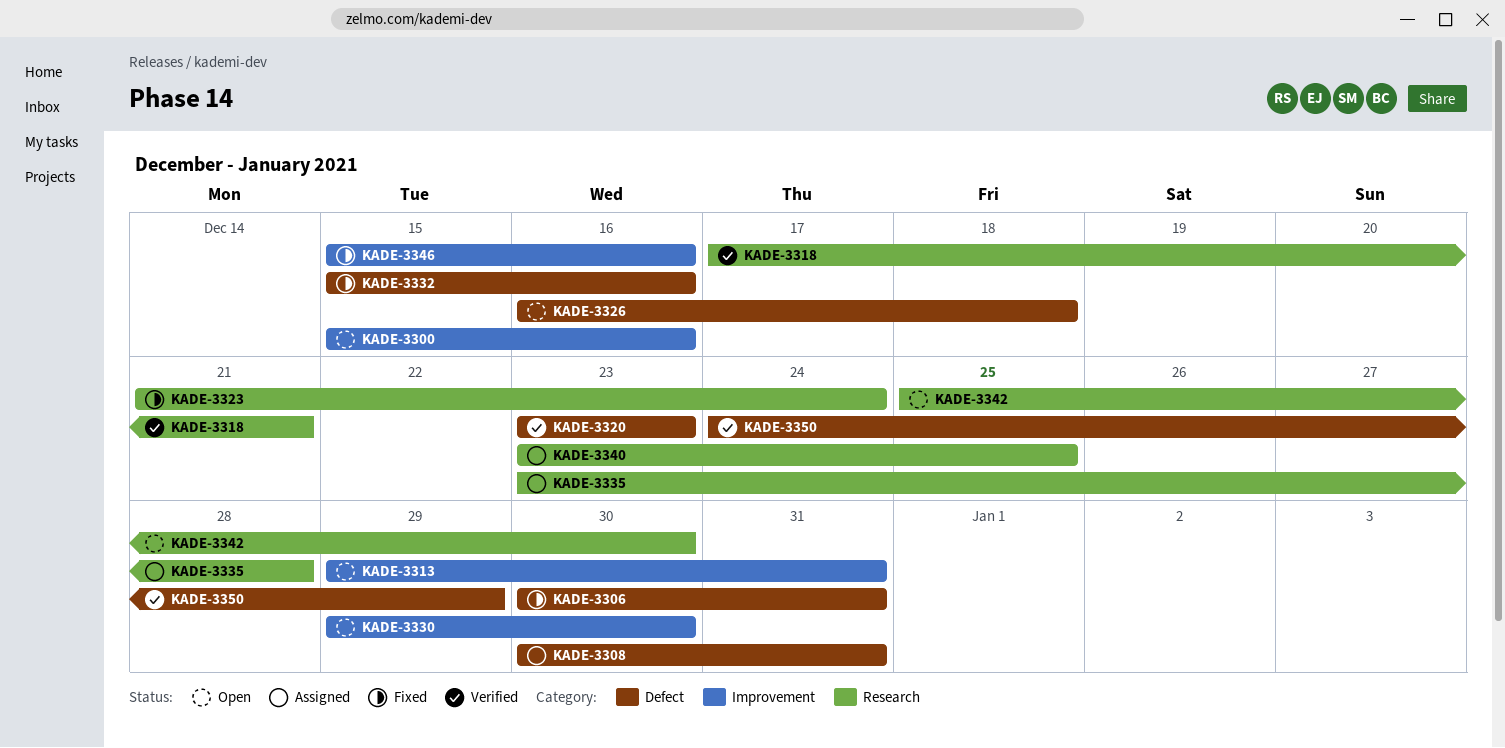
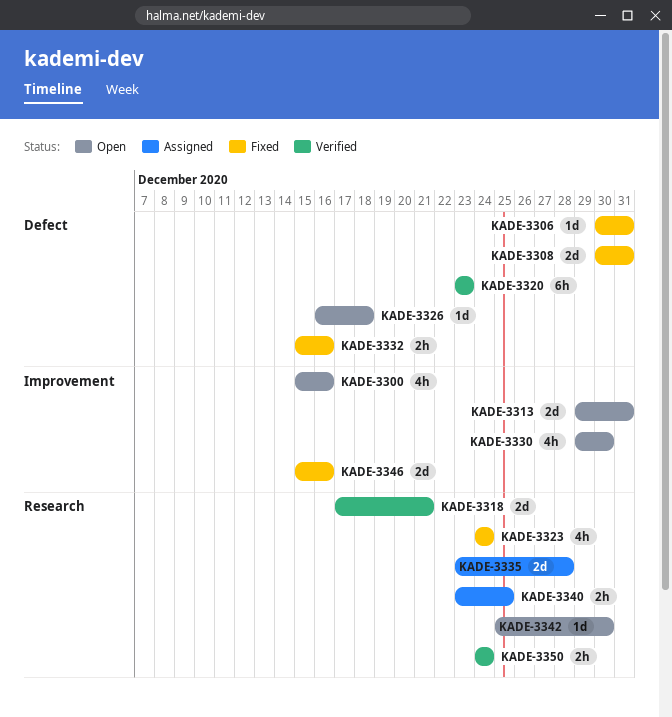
KADE-3308, status: Assigned -> Fixed
KADE-3323, start: Dec 21 -> Dec 24
KADE-3350, label: Defect -> Research
KADE-3350, due: Dec 29 -> Dec 24

